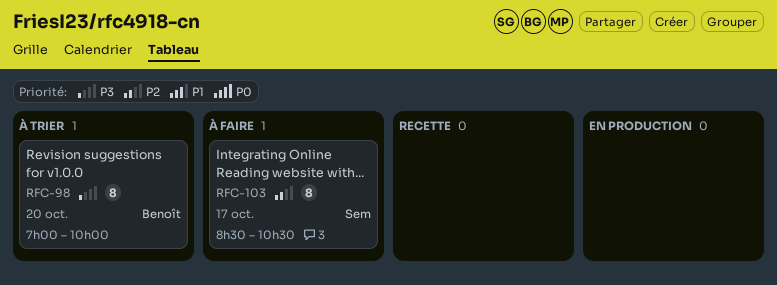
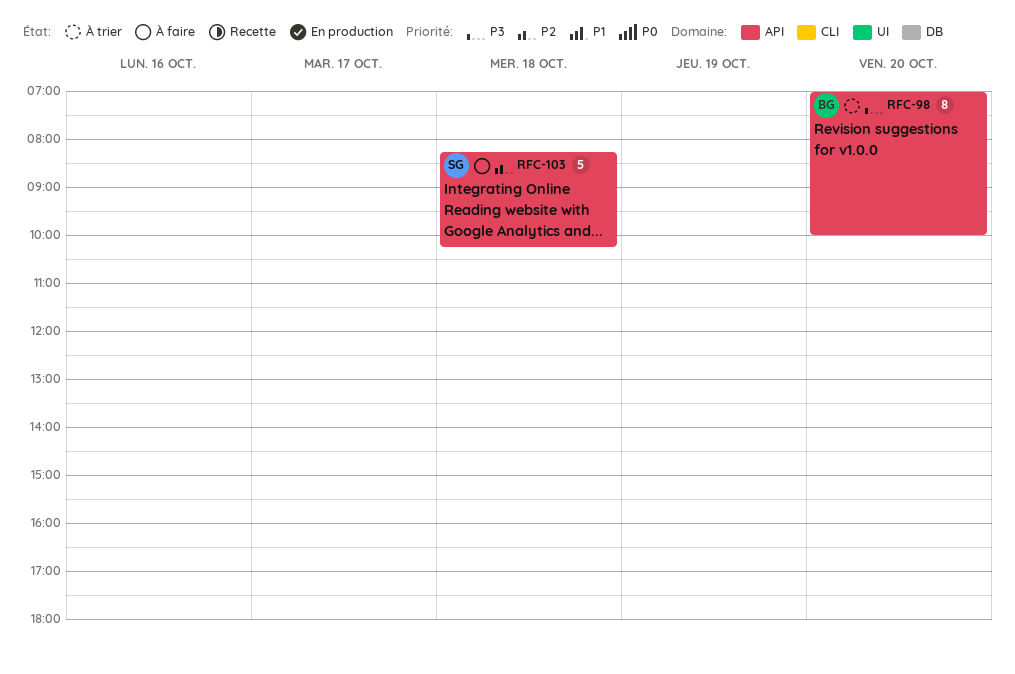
RFC-103, estimate: 8 -> 5
RFC-103, day: Oct 17 -> Oct 18
RFC-103, begins: 08:30 -> 08:15
RFC-103, ends: 10:30 -> 10:15

